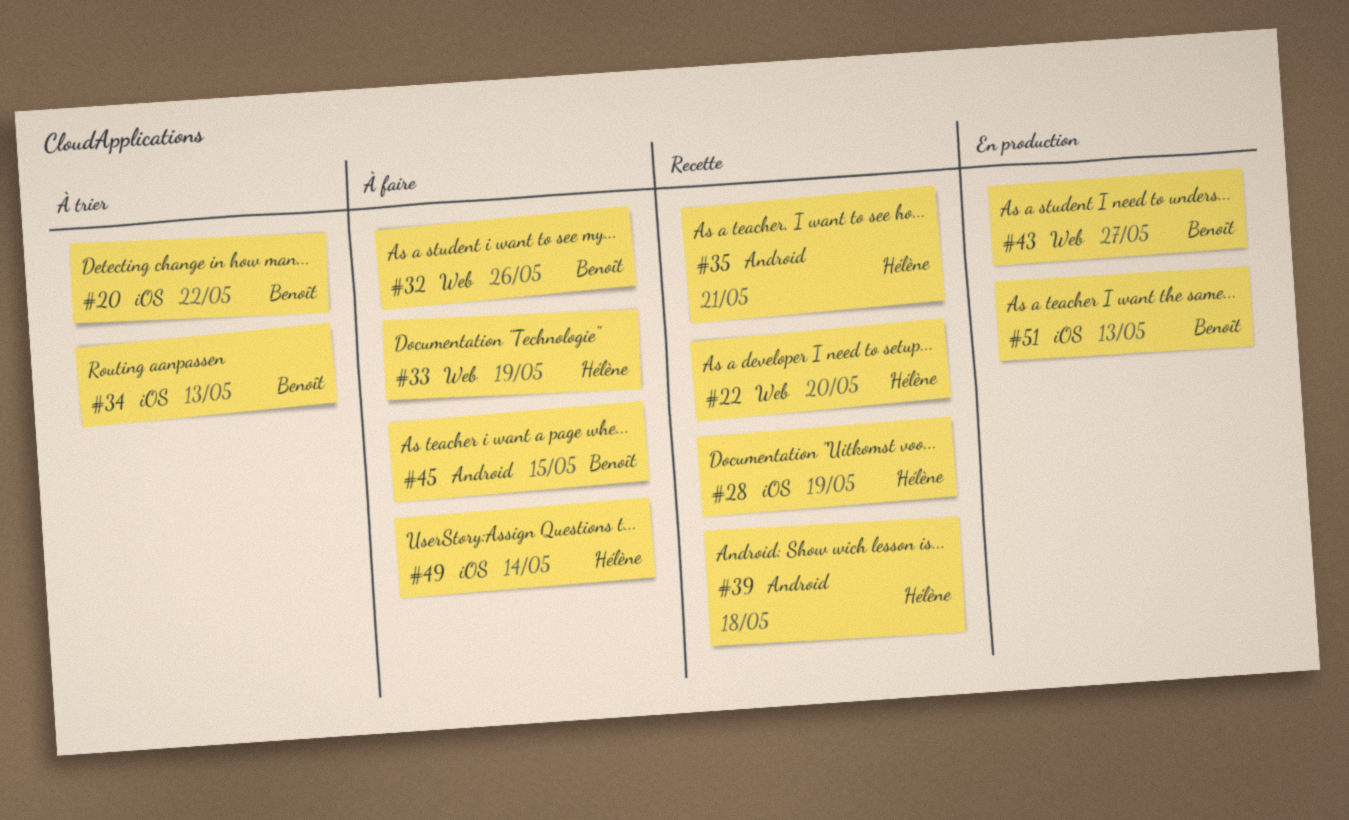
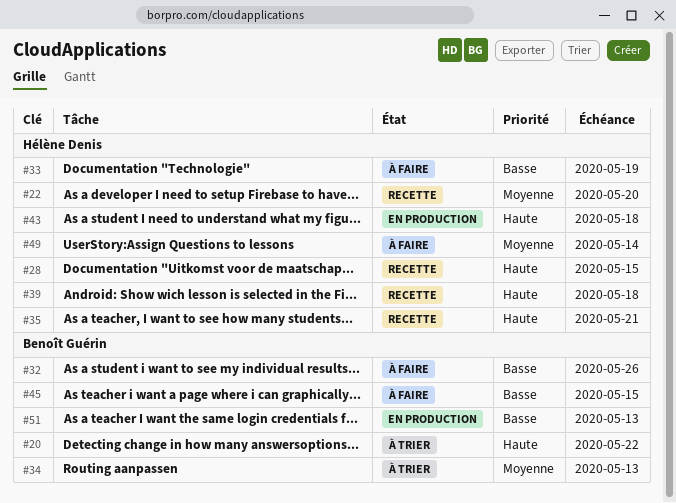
#28, due: May 19 -> May 15
#43, owner: Benoît Guérin -> Hélène Denis
#43, due: May 27 -> May 18

